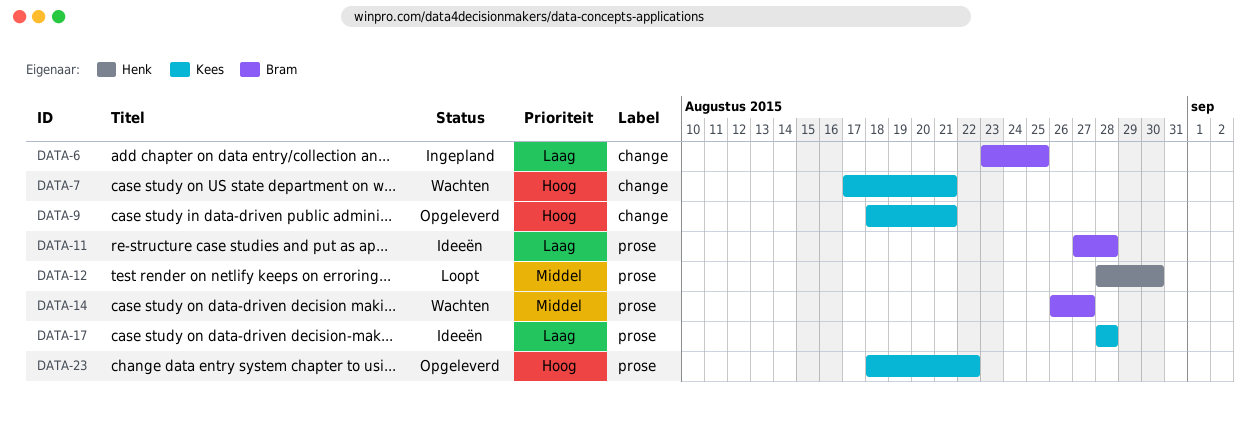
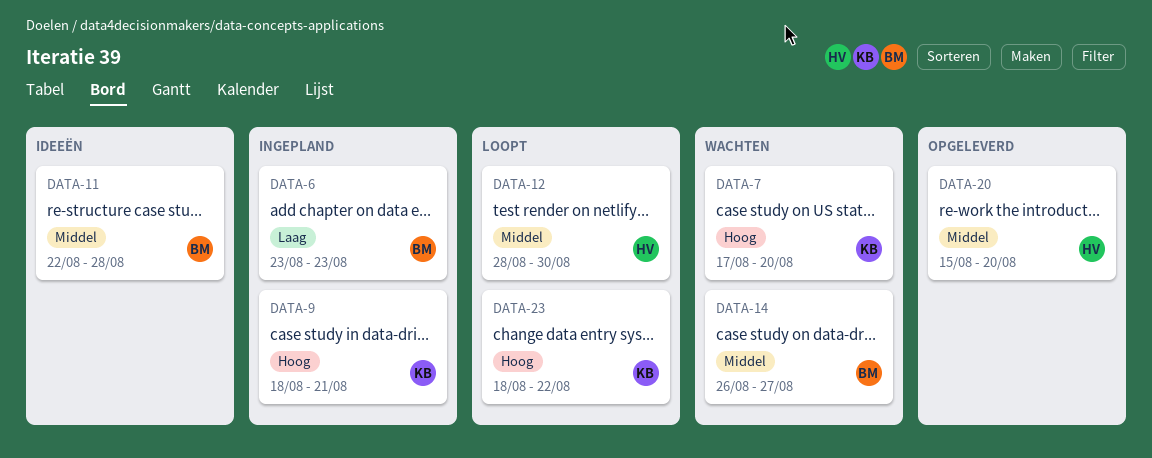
DATA-6, due: Aug 25 -> Aug 23
DATA-7, due: Aug 21 -> Aug 20
DATA-9, status: Opgeleverd -> Ingepland
DATA-11, priority: Laag -> Middel
DATA-11, start: Aug 27 -> Aug 22
DATA-17: present -> none
DATA-20: none -> present
DATA-23, status: Opgeleverd -> Loopt

